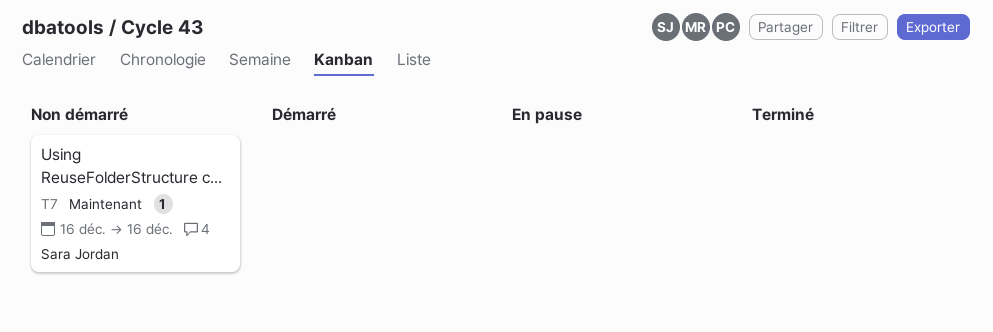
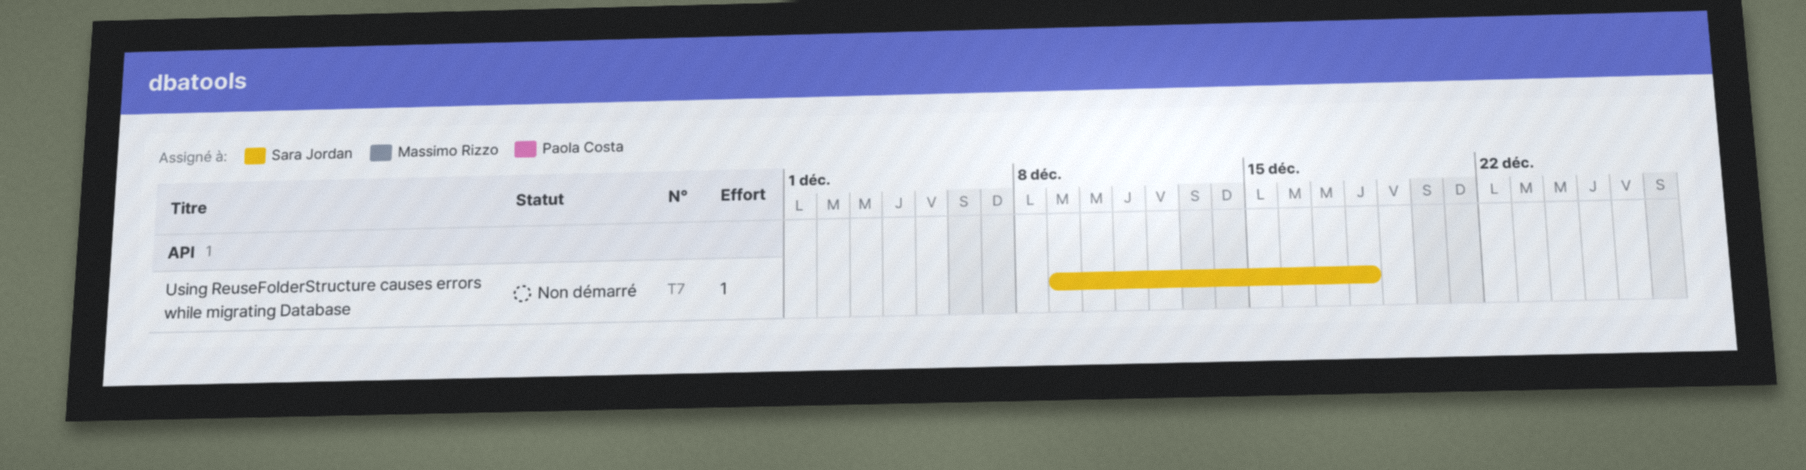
T7, start: Dec 16 -> Dec 9
T7, due: Dec 16 -> Dec 18

